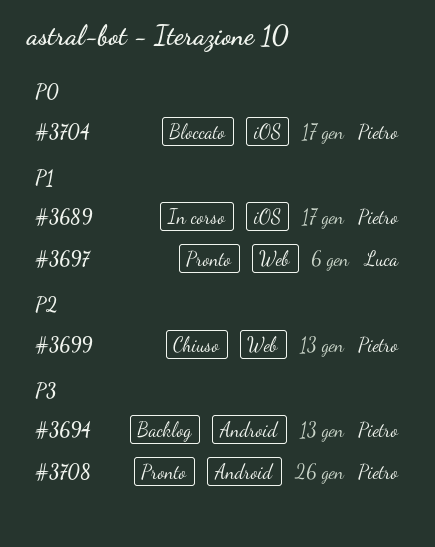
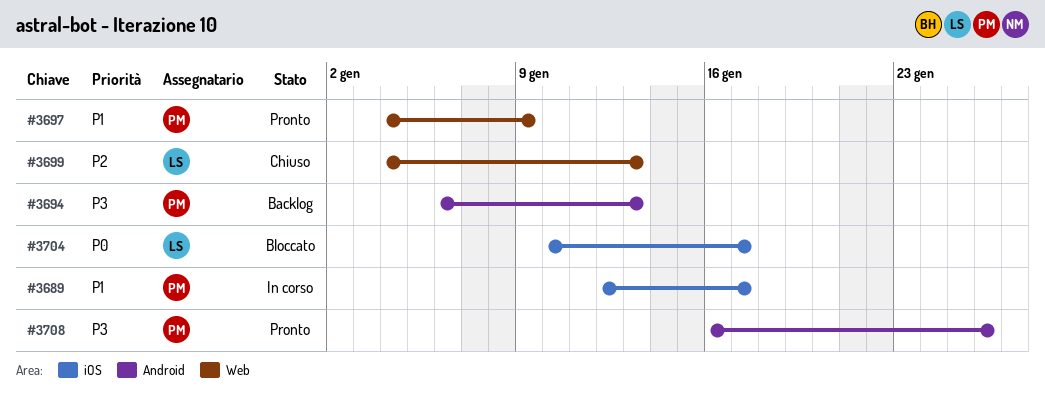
#3697, owner: Luca -> Pietro
#3697, due: Jan 6 -> Jan 9
#3699, owner: Pietro -> Luca
#3704, owner: Pietro -> Luca

